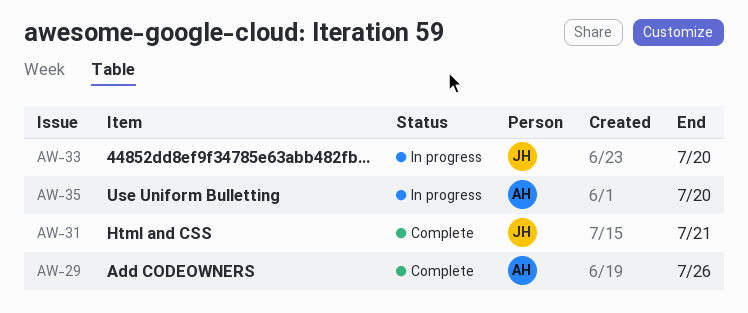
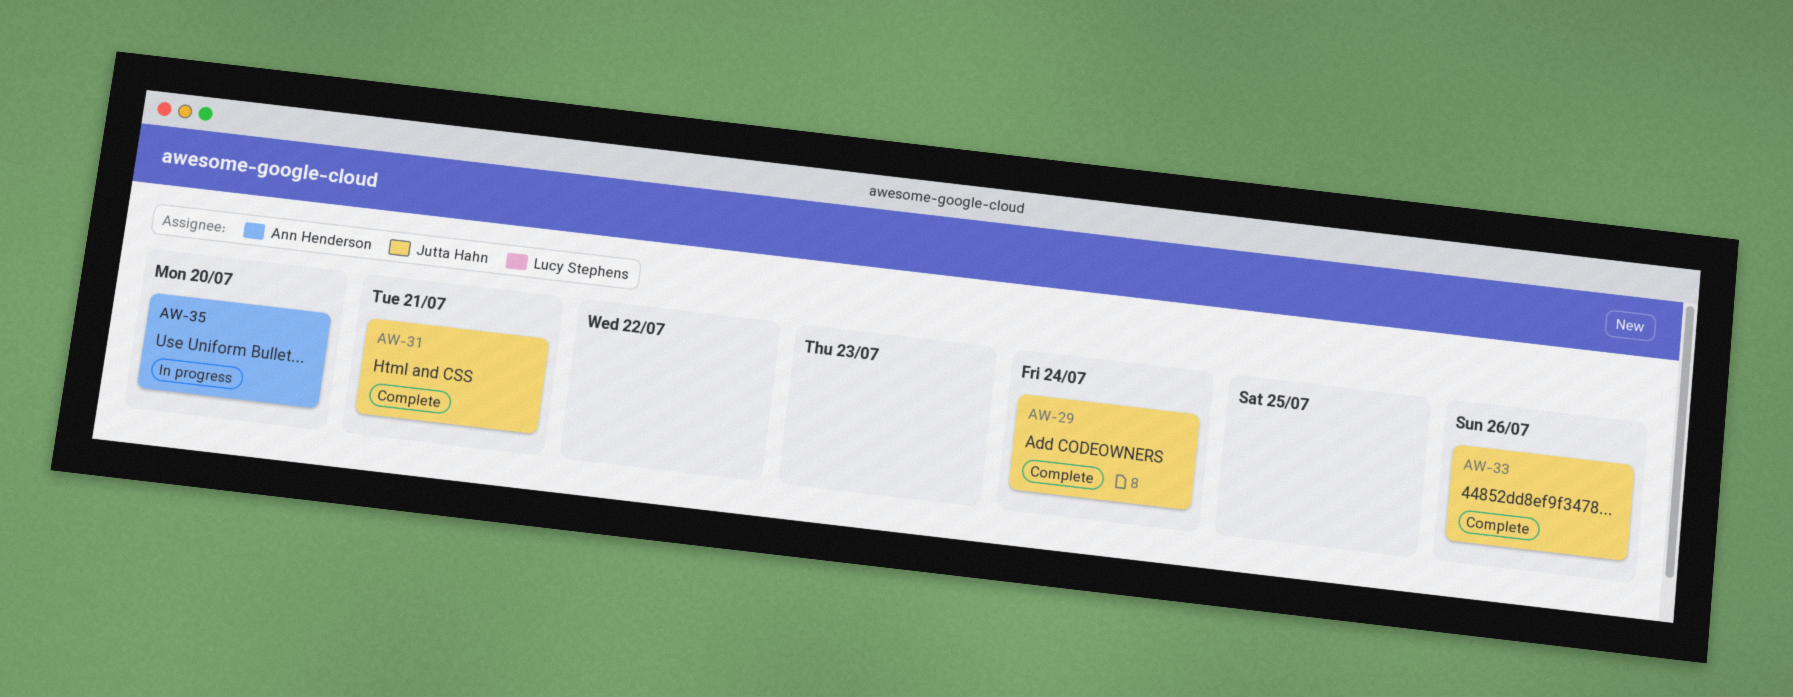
AW-29, owner: Ann Henderson -> Jutta Hahn
AW-29, due: Jul 26 -> Jul 24
AW-33, status: In progress -> Complete
AW-33, due: Jul 20 -> Jul 26

